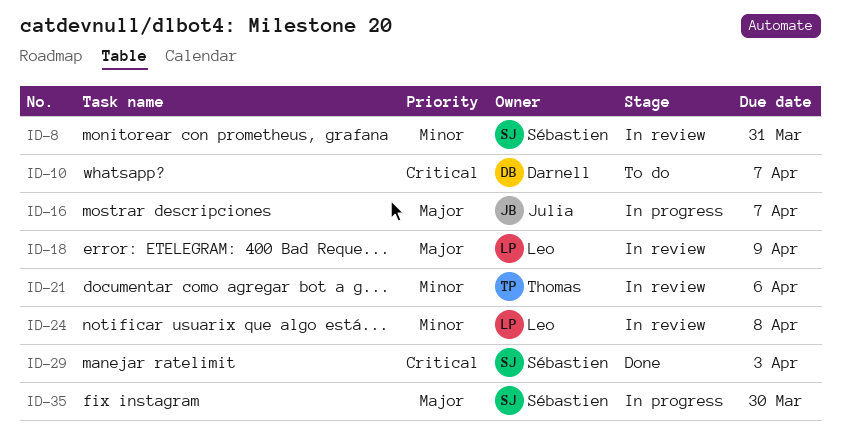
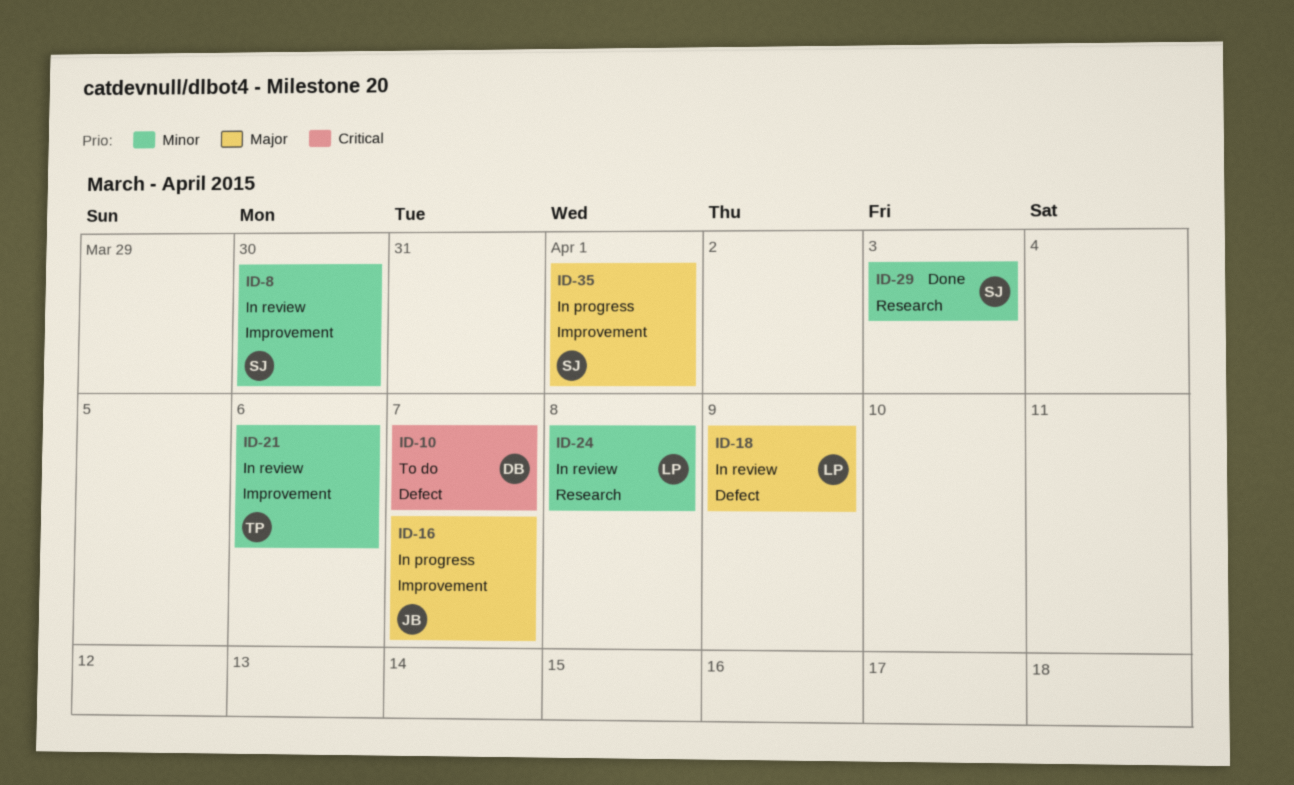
ID-8, due: Mar 31 -> Mar 30
ID-29, priority: Critical -> Minor
ID-35, due: Mar 30 -> Apr 1

